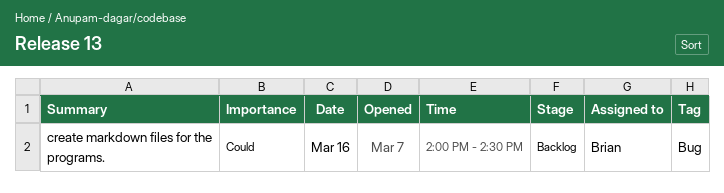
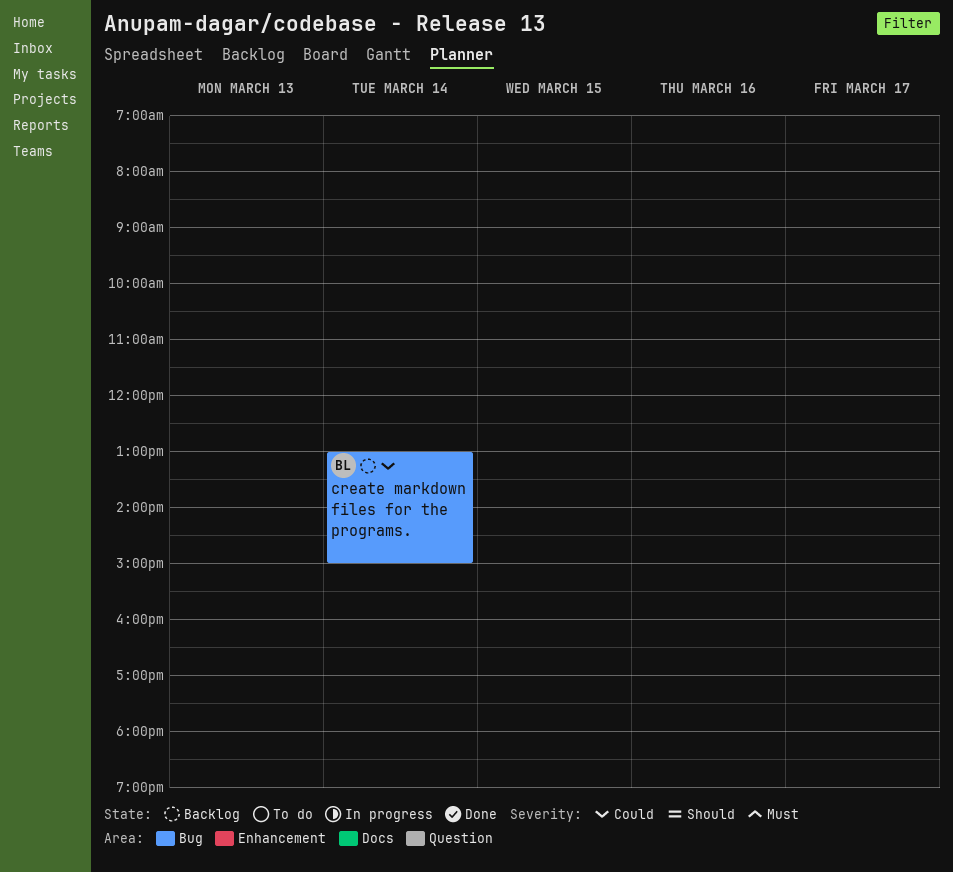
create markdown files for the programs., day: Mar 16 -> Mar 14
create markdown files for the programs., begins: 14:00 -> 13:00
create markdown files for the programs., ends: 14:30 -> 15:00

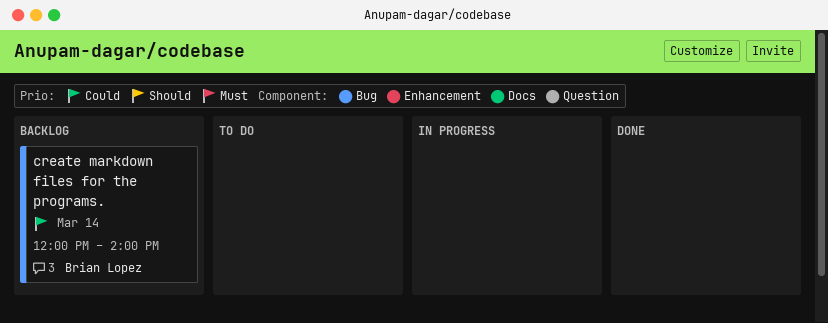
create markdown files for the programs., begins: 13:00 -> 12:00
create markdown files for the programs., ends: 15:00 -> 14:00

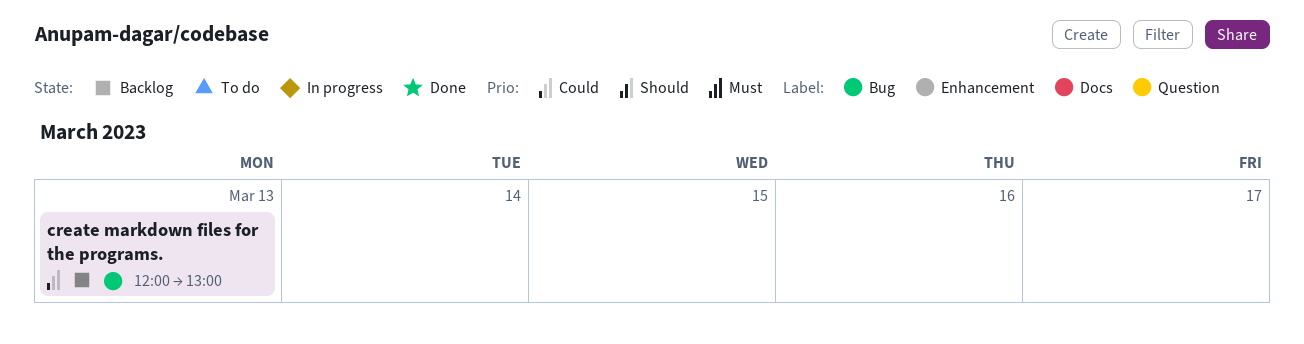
create markdown files for the programs., day: Mar 14 -> Mar 13
create markdown files for the programs., ends: 14:00 -> 13:00

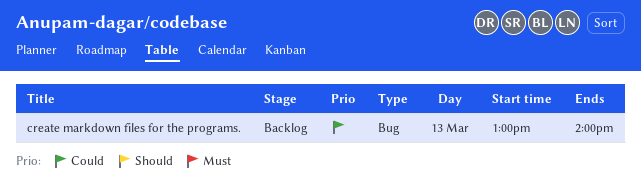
create markdown files for the programs., begins: 12:00 -> 13:00
create markdown files for the programs., ends: 13:00 -> 14:00

